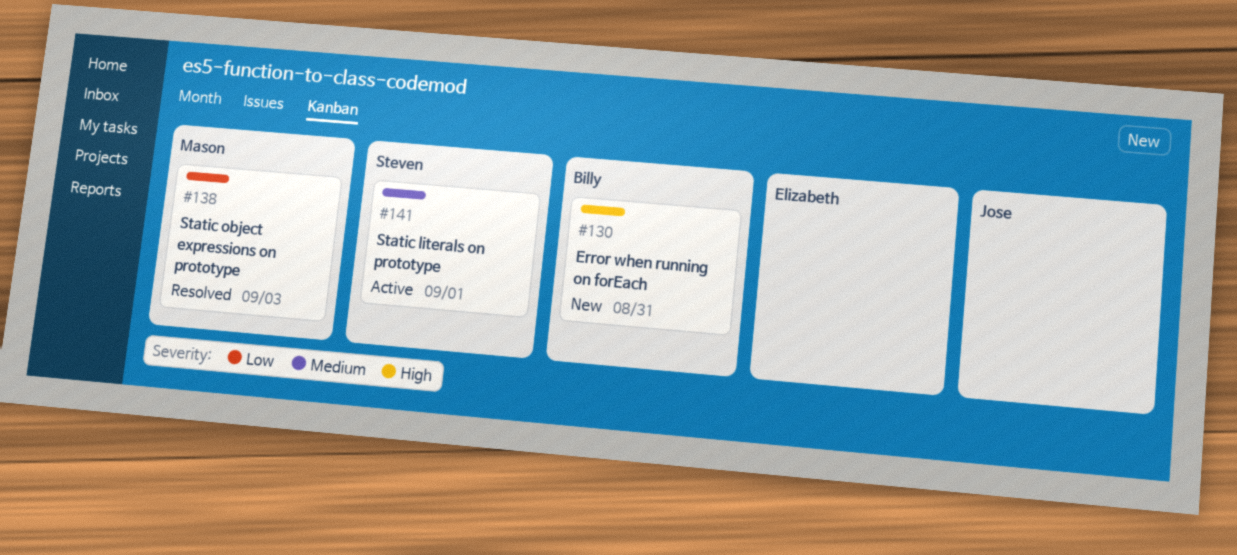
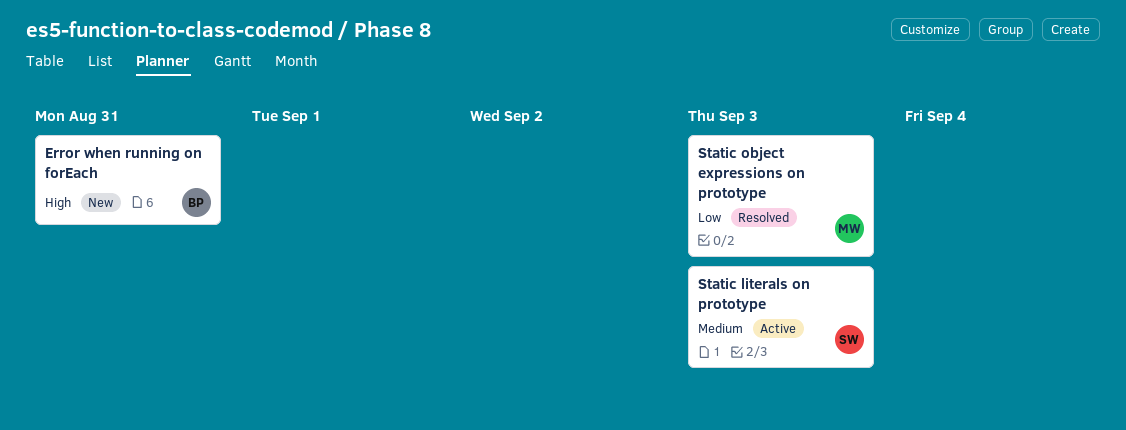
Static literals on prototype, due: Sep 1 -> Sep 3

